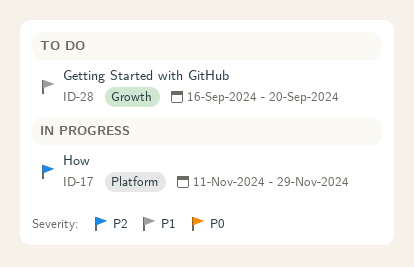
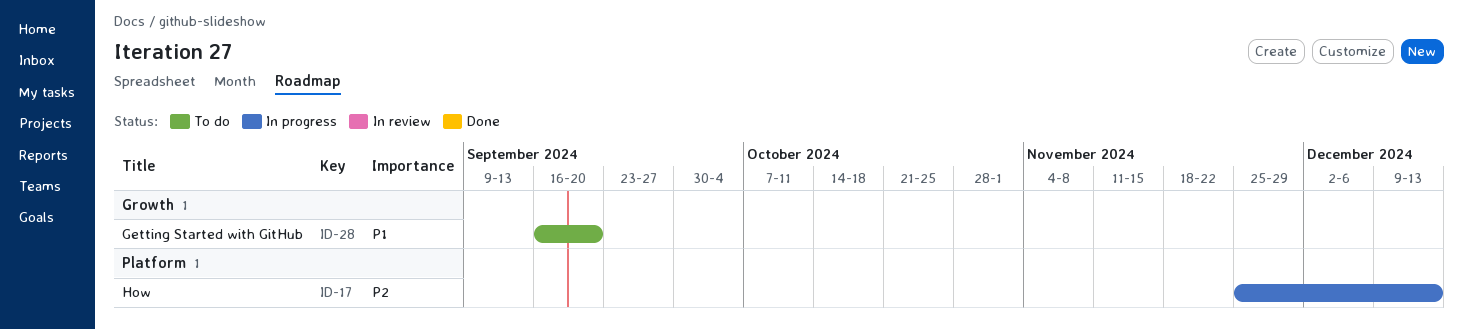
ID-17, start: Nov 11 -> Nov 25
ID-17, due: Nov 29 -> Dec 13

